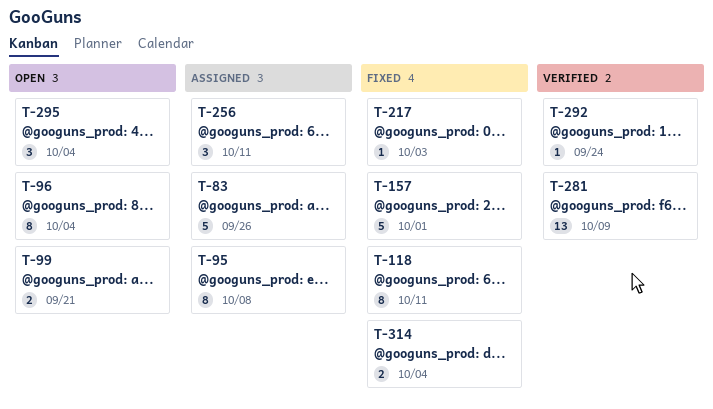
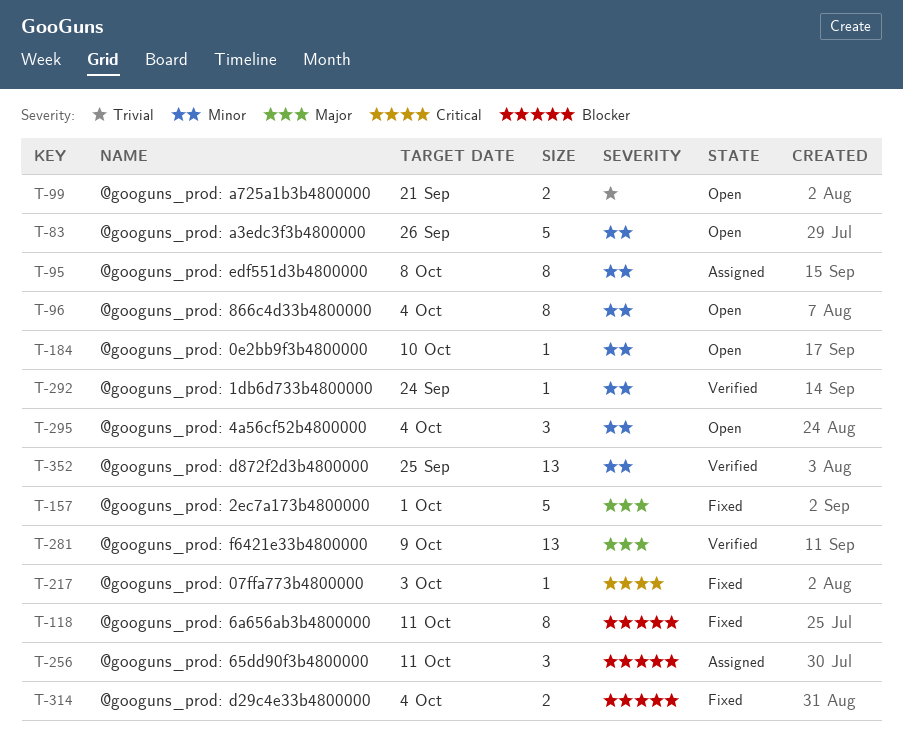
T-83, status: Assigned -> Open
T-184: none -> present
T-352: none -> present

